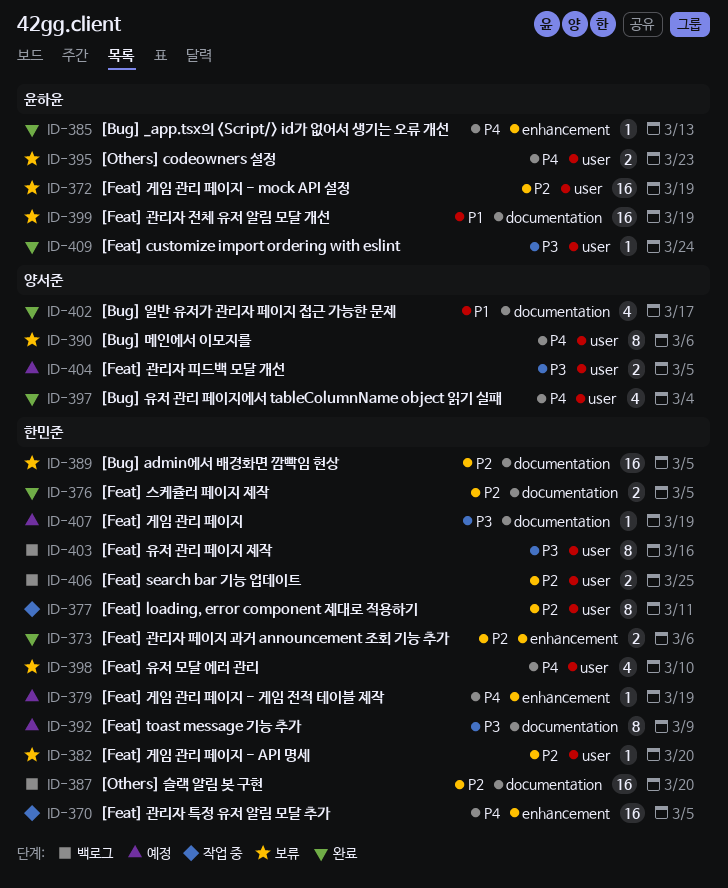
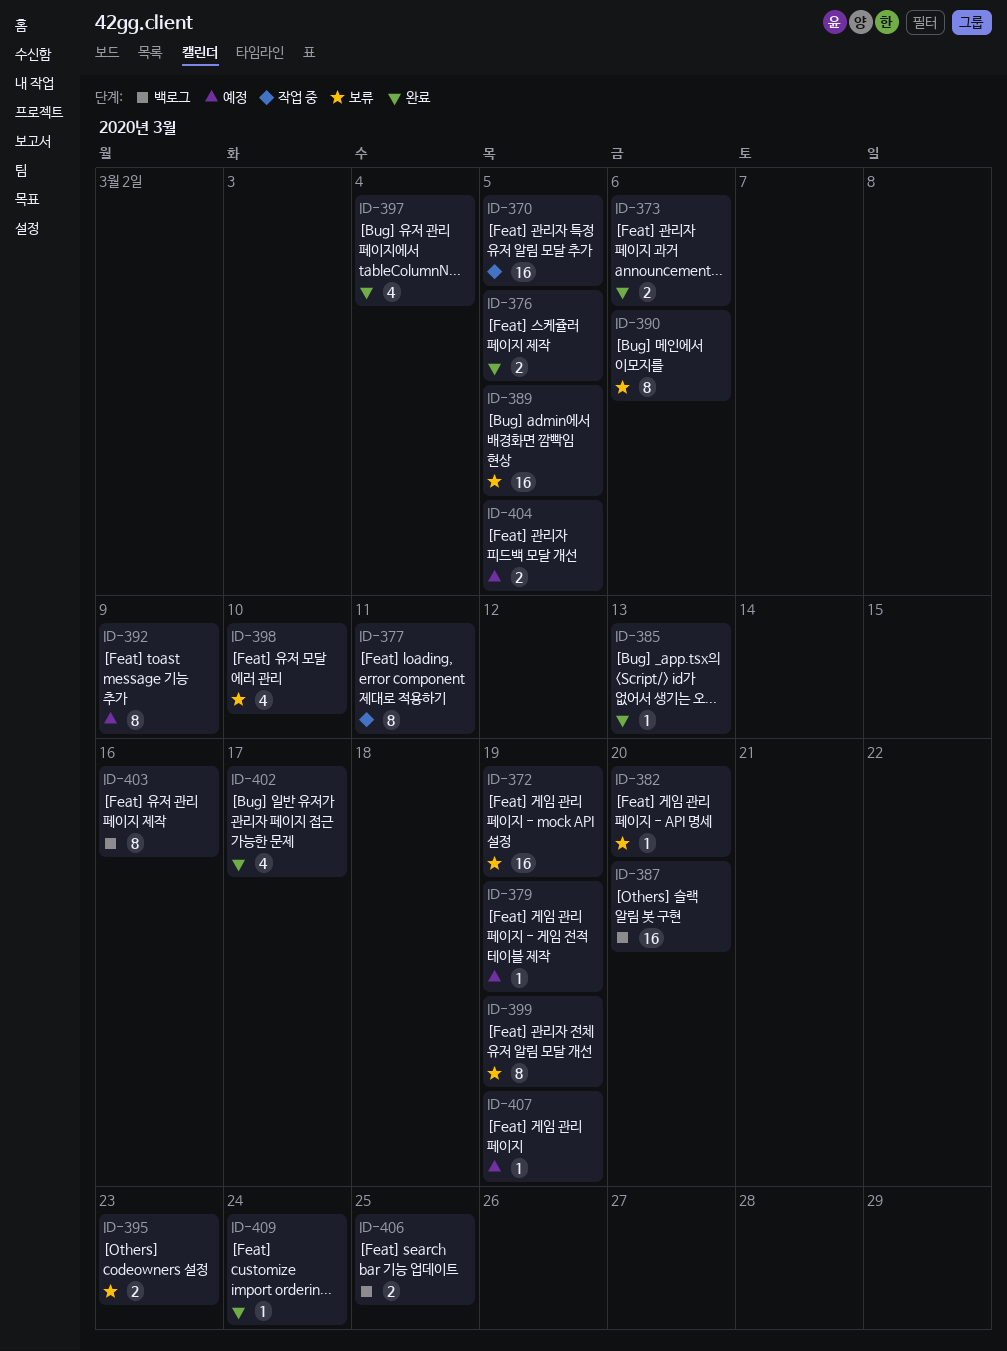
ID-399, estimate: 16 -> 8

